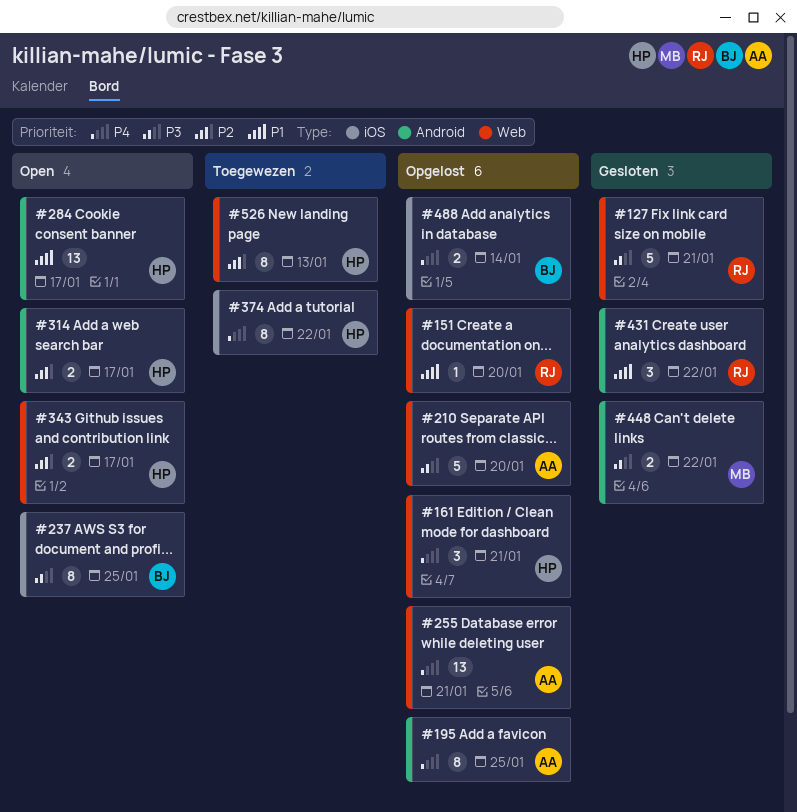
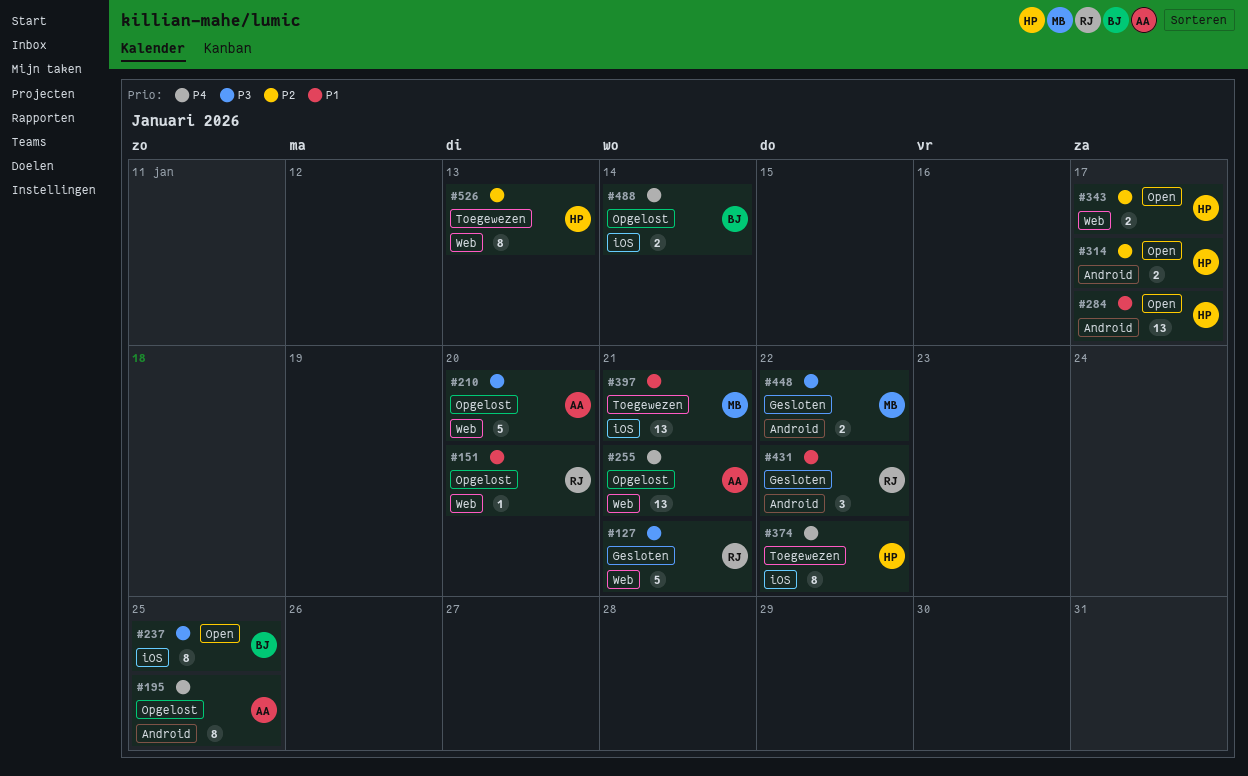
#161: present -> none
#397: none -> present

